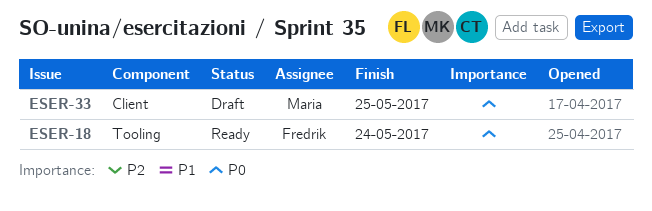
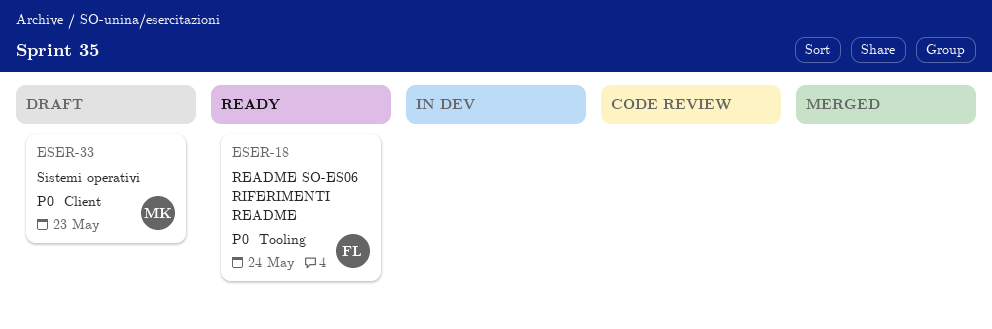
ESER-33, due: May 25 -> May 23

